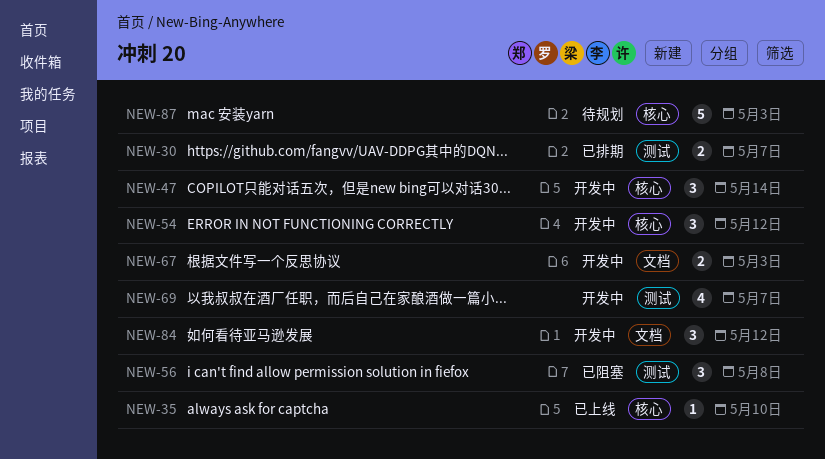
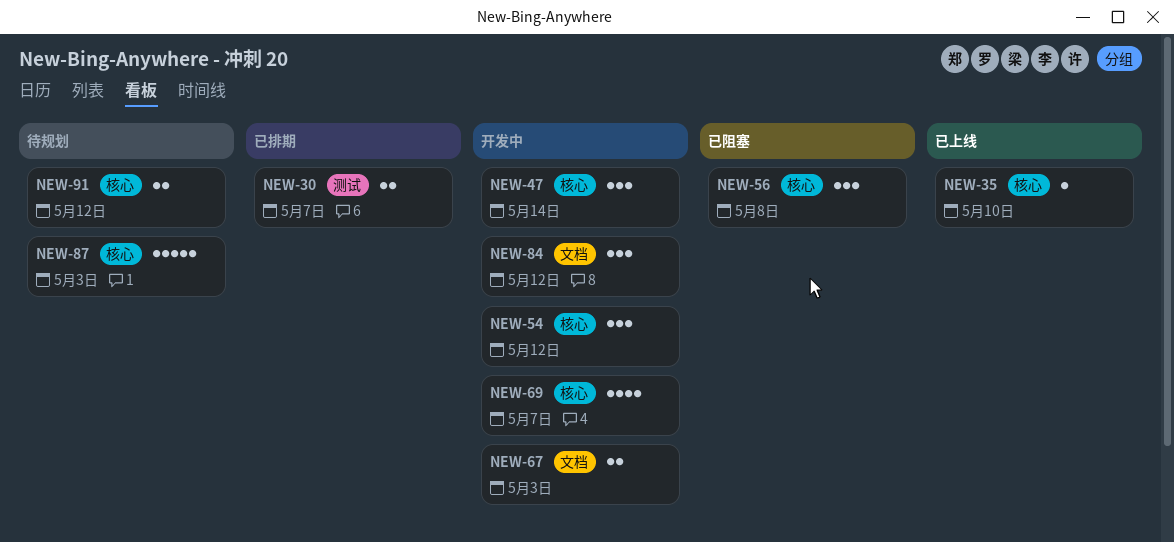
NEW-56, label: 测试 -> 核心
NEW-69, label: 测试 -> 核心
NEW-91: none -> present

